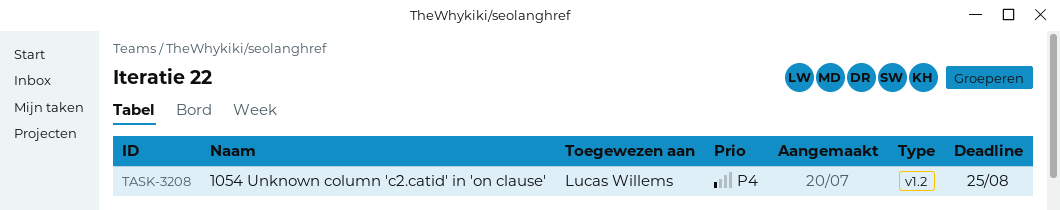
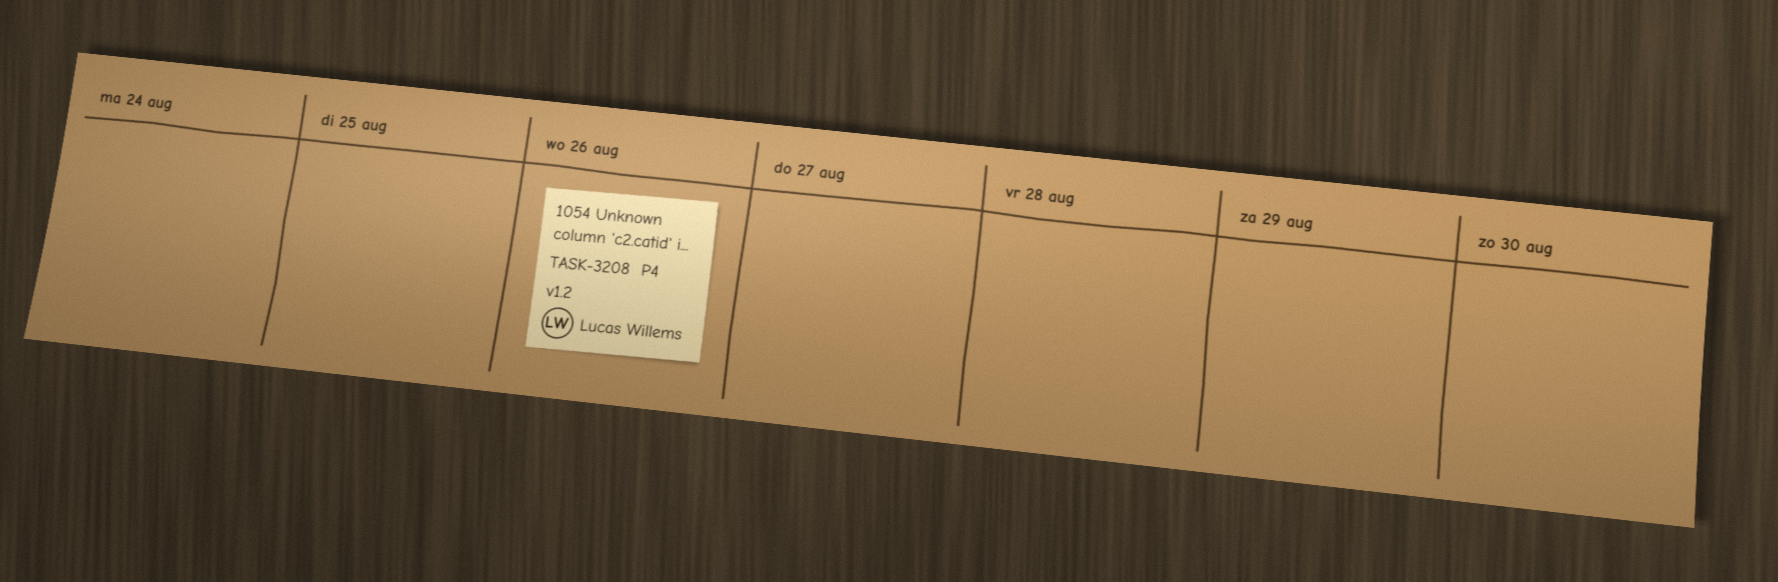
TASK-3208, due: Aug 25 -> Aug 26

